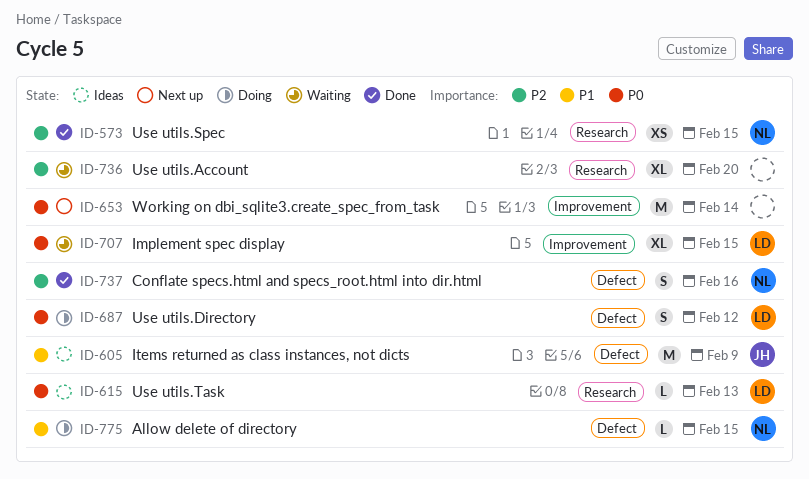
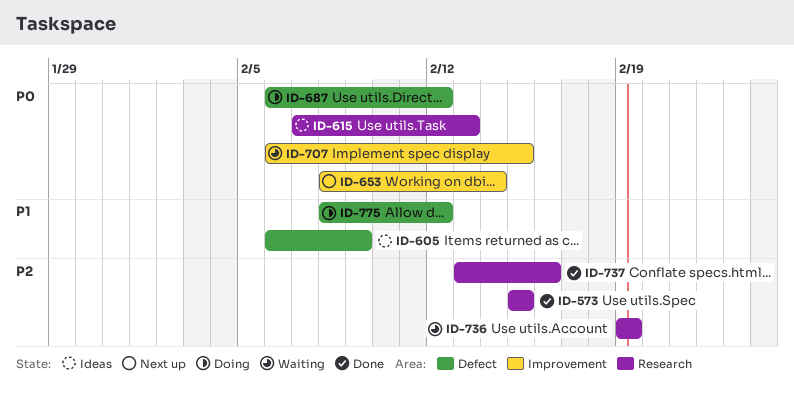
ID-736, due: Feb 20 -> Feb 19
ID-737, label: Defect -> Research
ID-775, due: Feb 15 -> Feb 12

